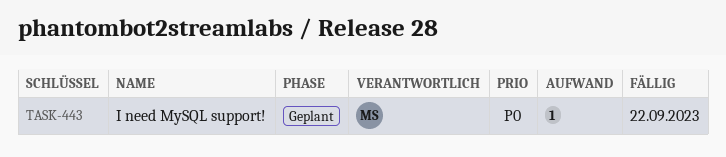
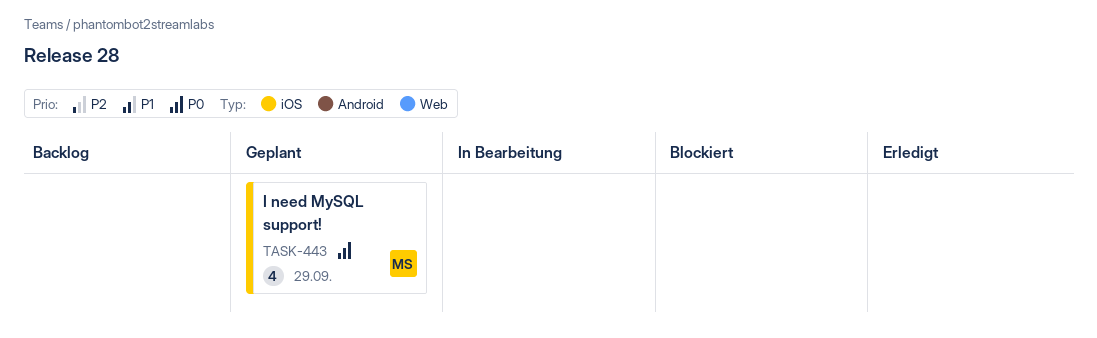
TASK-443, estimate: 1 -> 4
TASK-443, due: Sep 22 -> Sep 29

